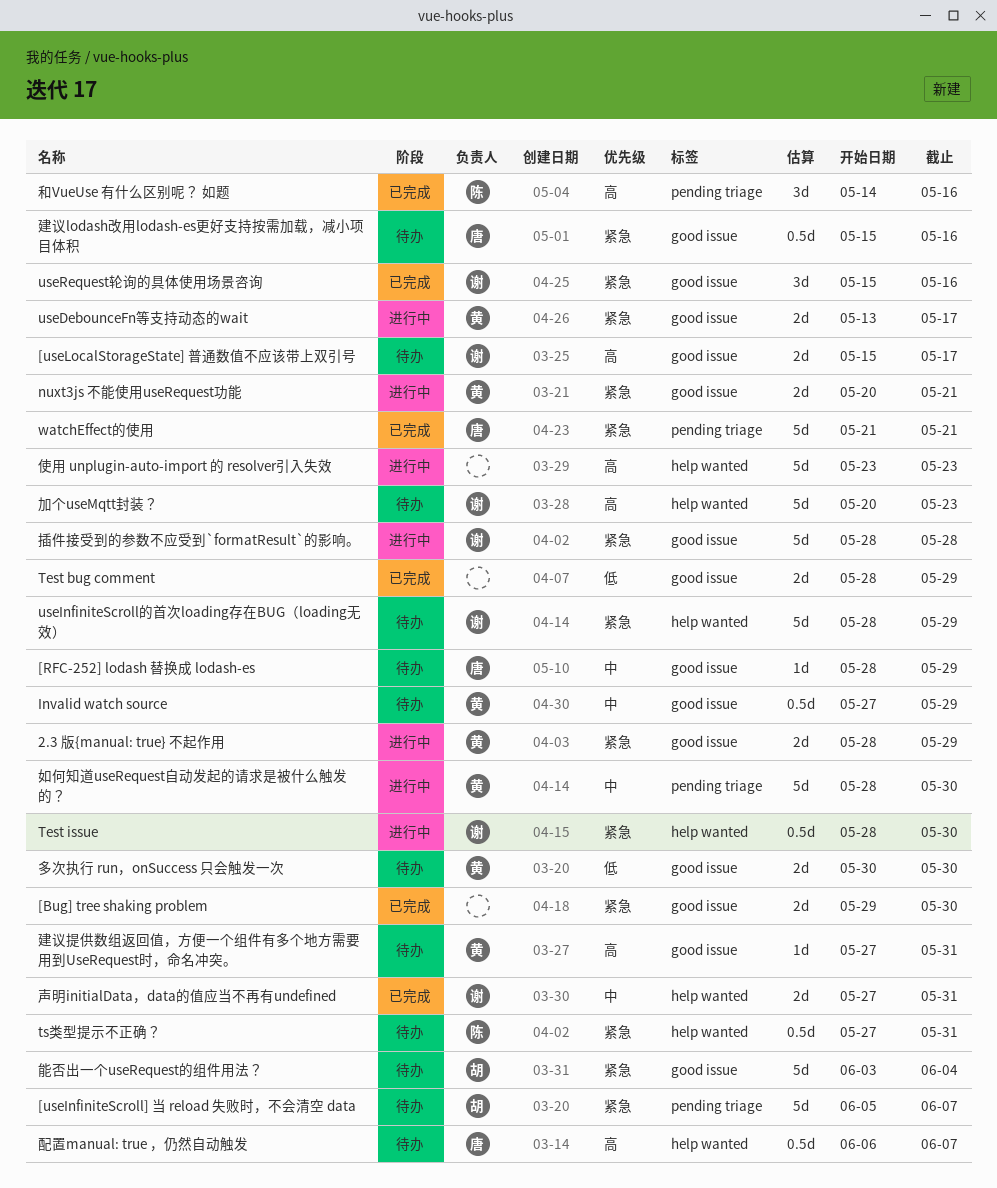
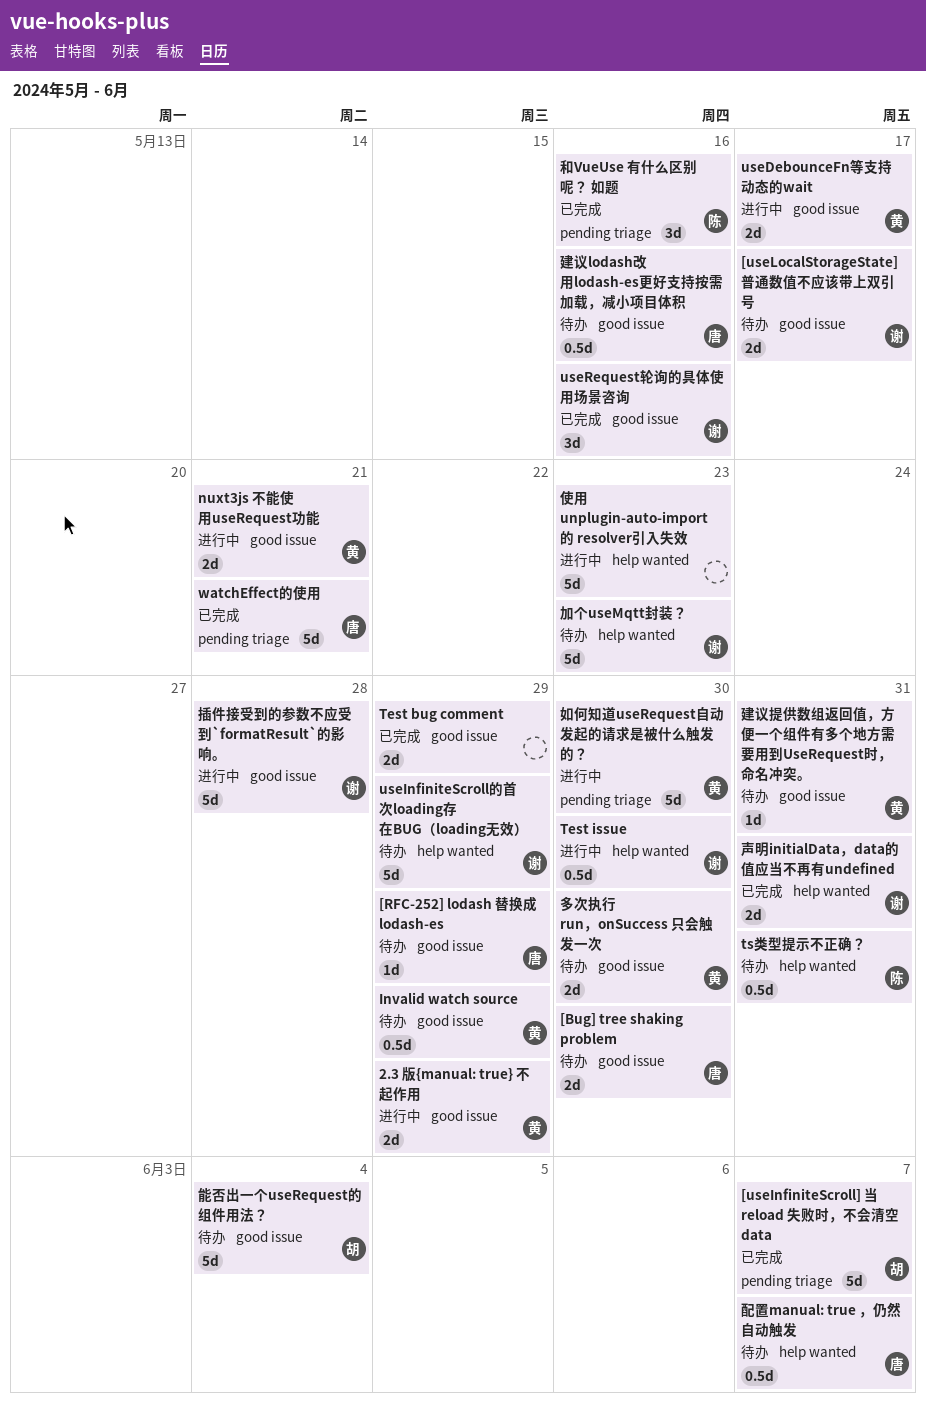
[Bug] tree shaking problem, status: 已完成 -> 待办
[Bug] tree shaking problem, owner: none -> 唐
[useInfiniteScroll] 当 reload 失败时，不会清空 data, status: 待办 -> 已完成

